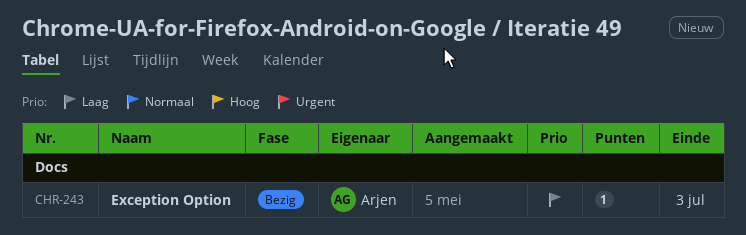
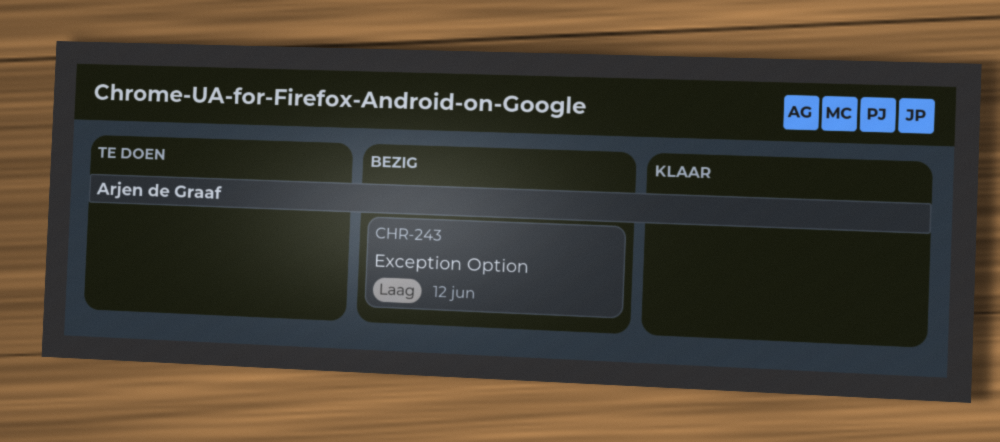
CHR-243, due: Jul 3 -> Jun 12

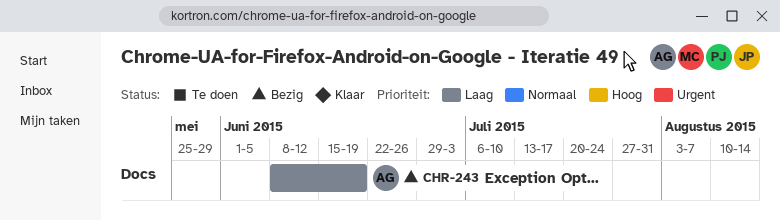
CHR-243, due: Jun 12 -> Jun 19

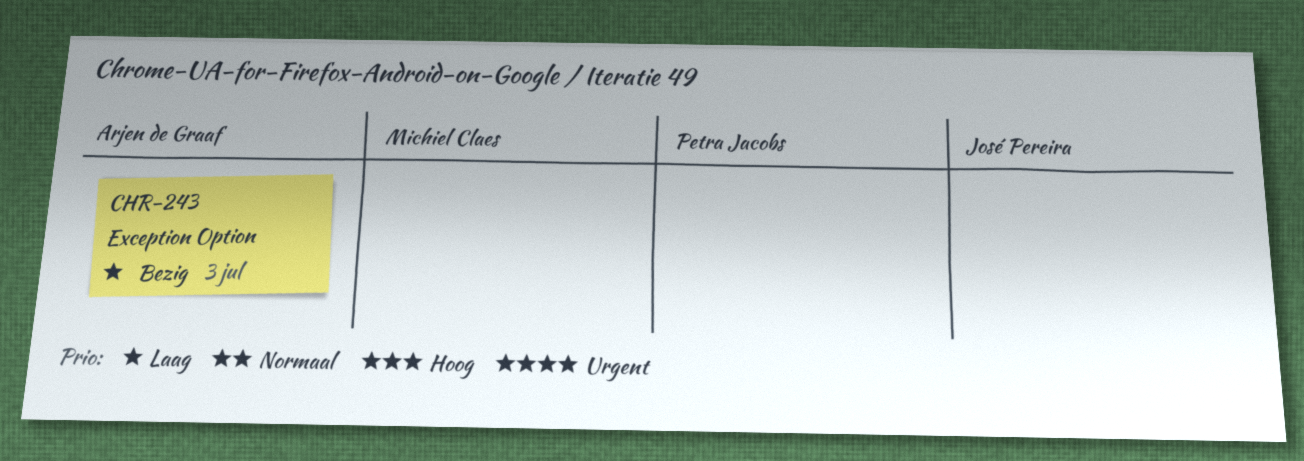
CHR-243, due: Jun 19 -> Jul 3

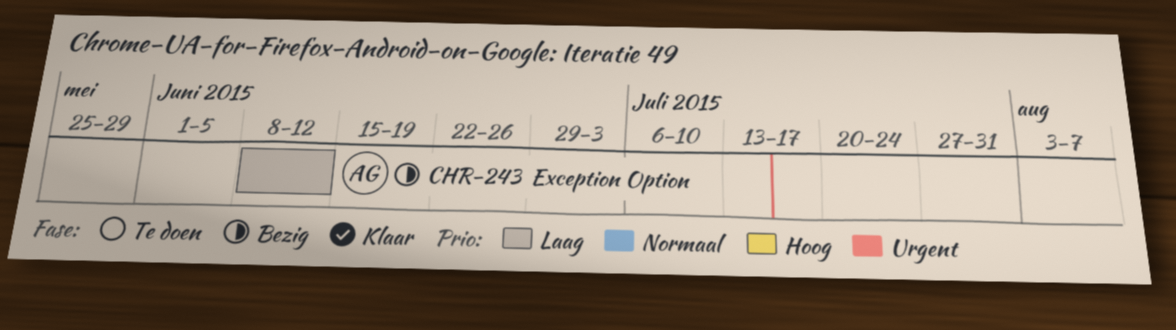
CHR-243, due: Jul 3 -> Jun 12

